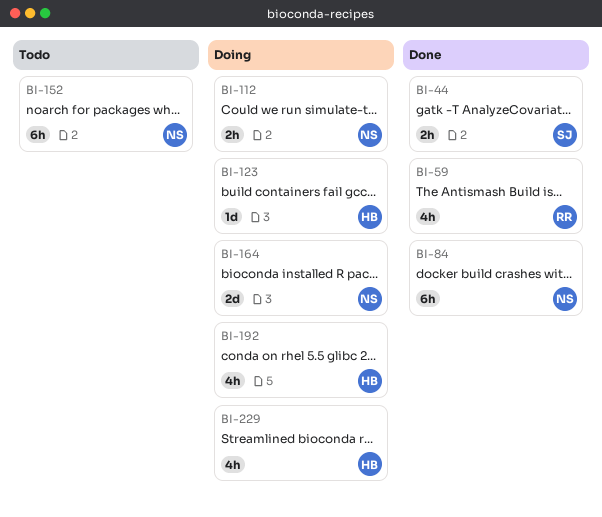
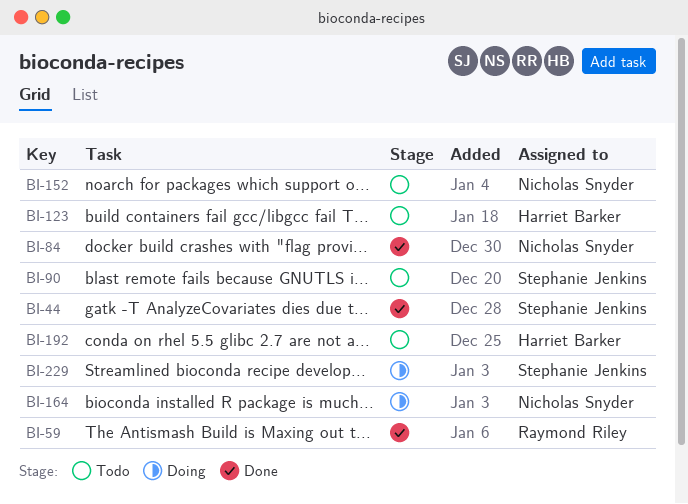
BI-90: none -> present
BI-112: present -> none
BI-123, status: Doing -> Todo
BI-192, status: Doing -> Todo
BI-229, owner: Harriet Barker -> Stephanie Jenkins

